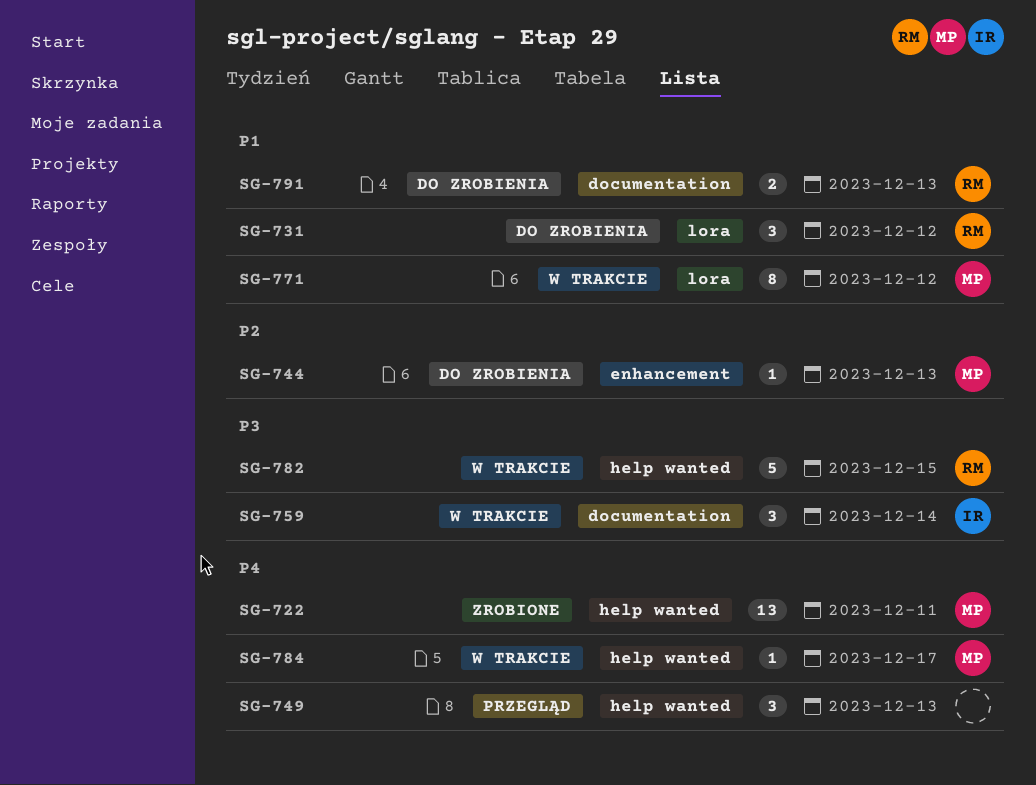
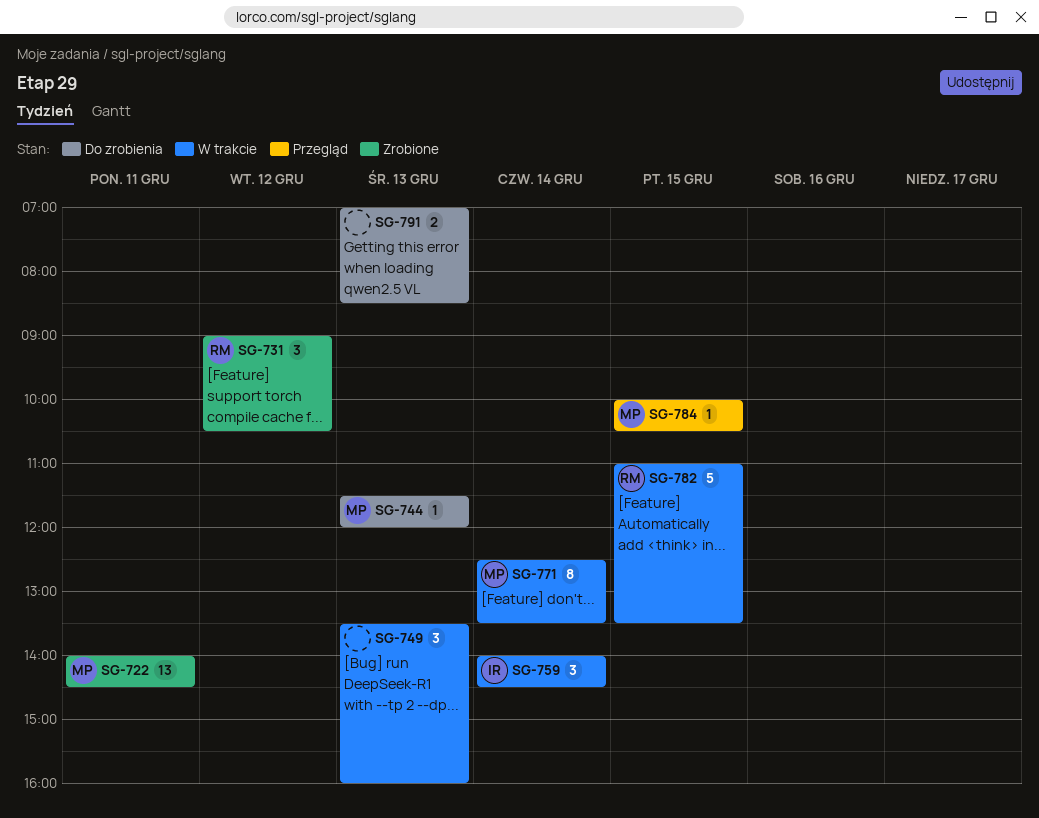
SG-731, status: Do zrobienia -> Zrobione
SG-749, status: Przegląd -> W trakcie
SG-771, day: Dec 12 -> Dec 14
SG-784, status: W trakcie -> Przegląd
SG-784, day: Dec 17 -> Dec 15
SG-791, owner: RM -> none

